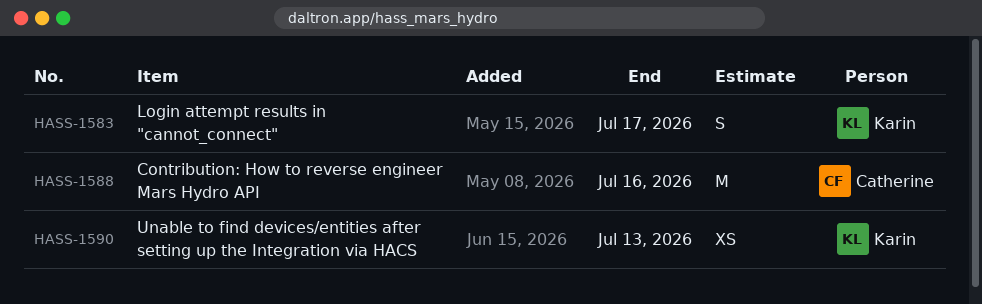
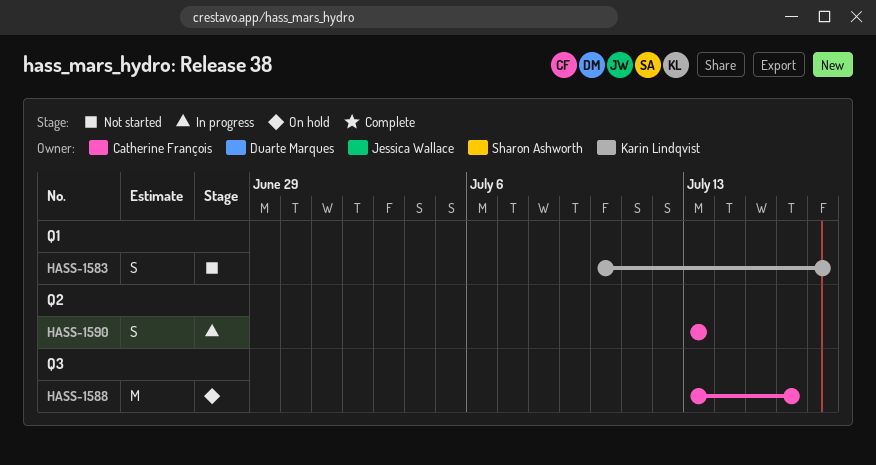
HASS-1590, owner: Karin Lindqvist -> Catherine François
HASS-1590, estimate: XS -> S

